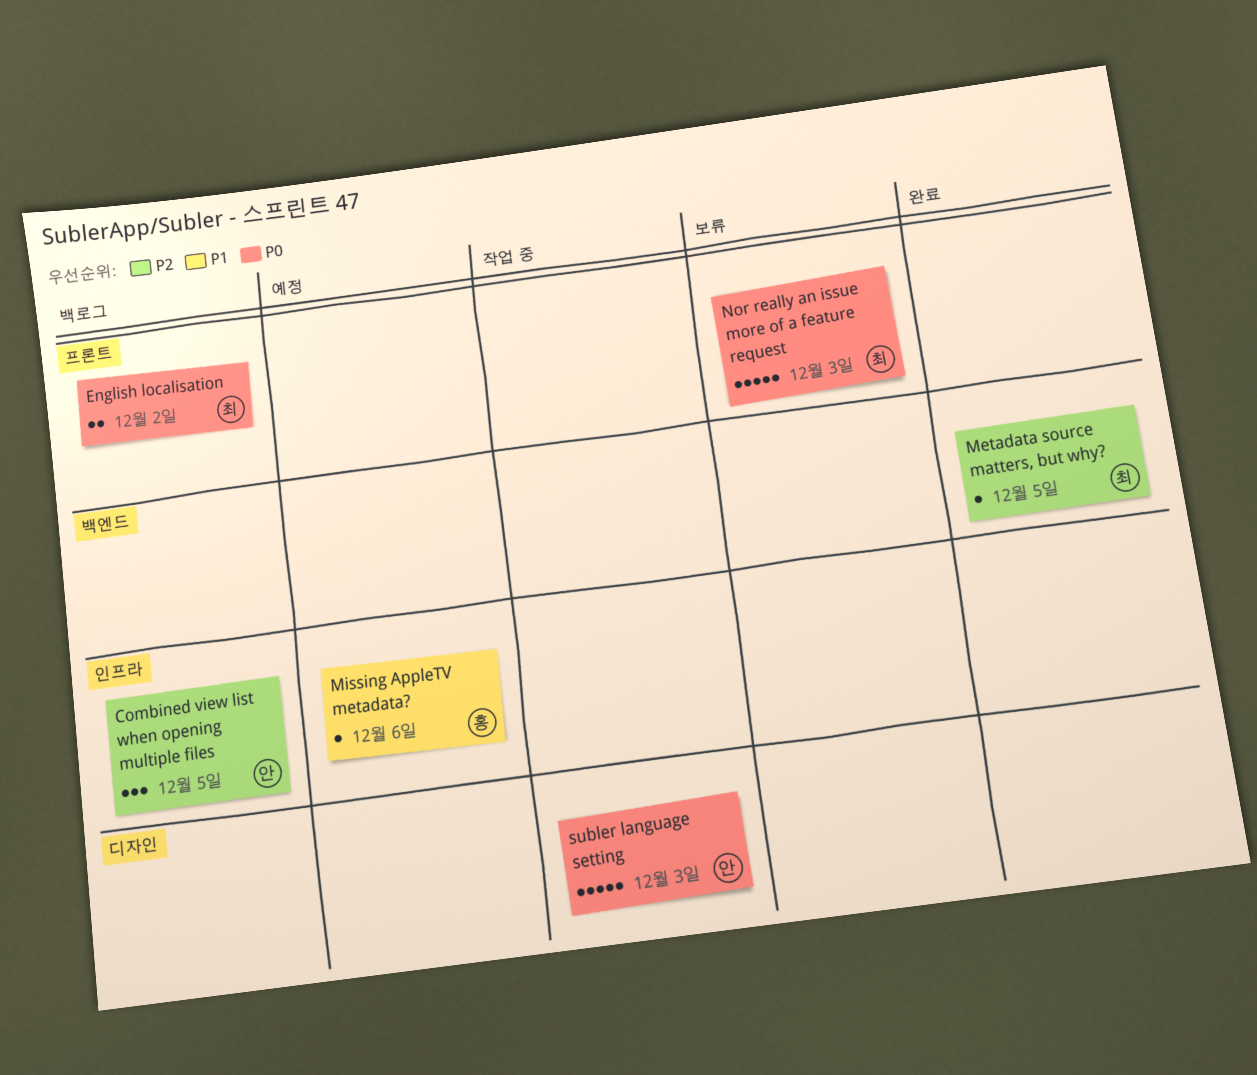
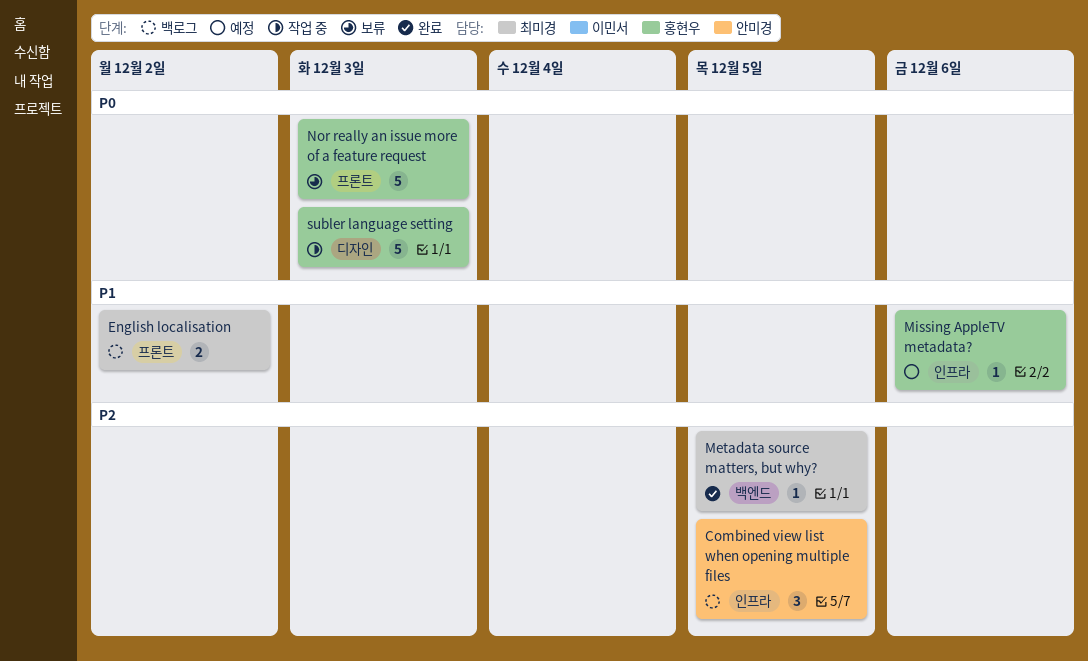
English localisation, priority: P0 -> P1
Nor really an issue more of a feature request, owner: 최미경 -> 홍현우
subler language setting, owner: 안미경 -> 홍현우

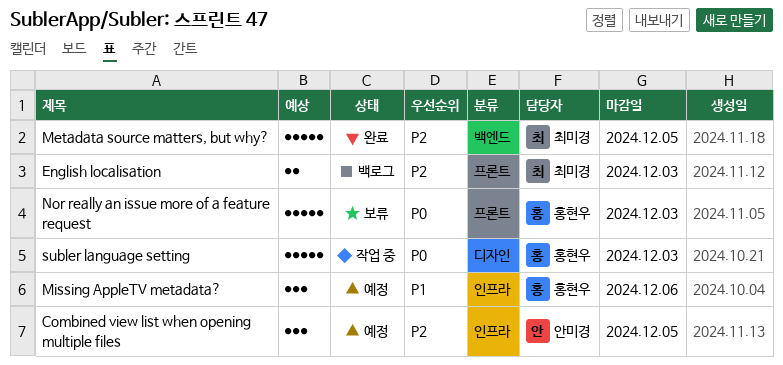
Combined view list when opening multiple files, status: 백로그 -> 예정
English localisation, priority: P1 -> P2
English localisation, due: Dec 2 -> Dec 3
Metadata source matters, but why?, estimate: 1 -> 5
Missing AppleTV metadata?, estimate: 1 -> 3

